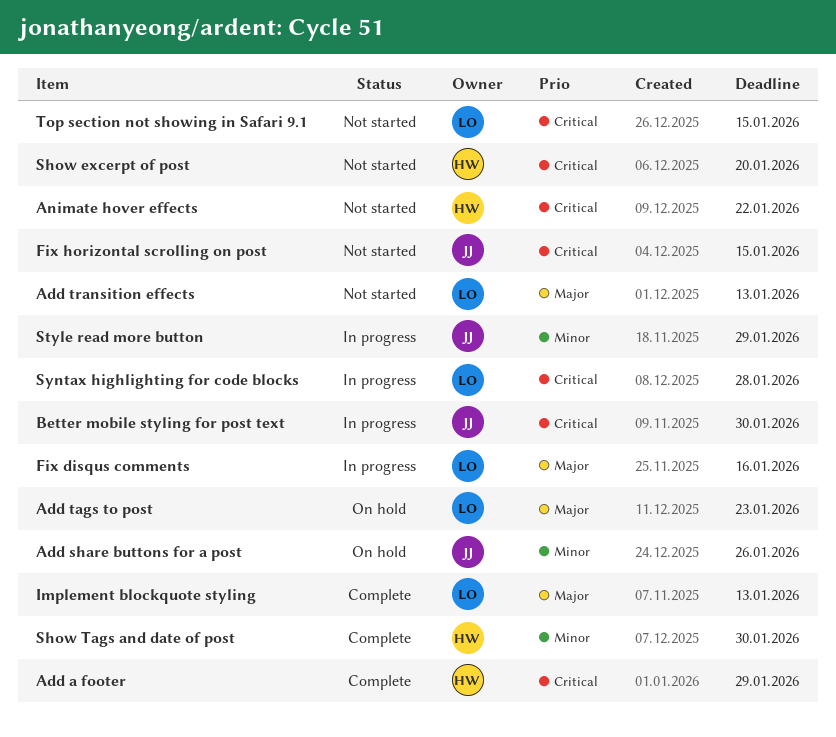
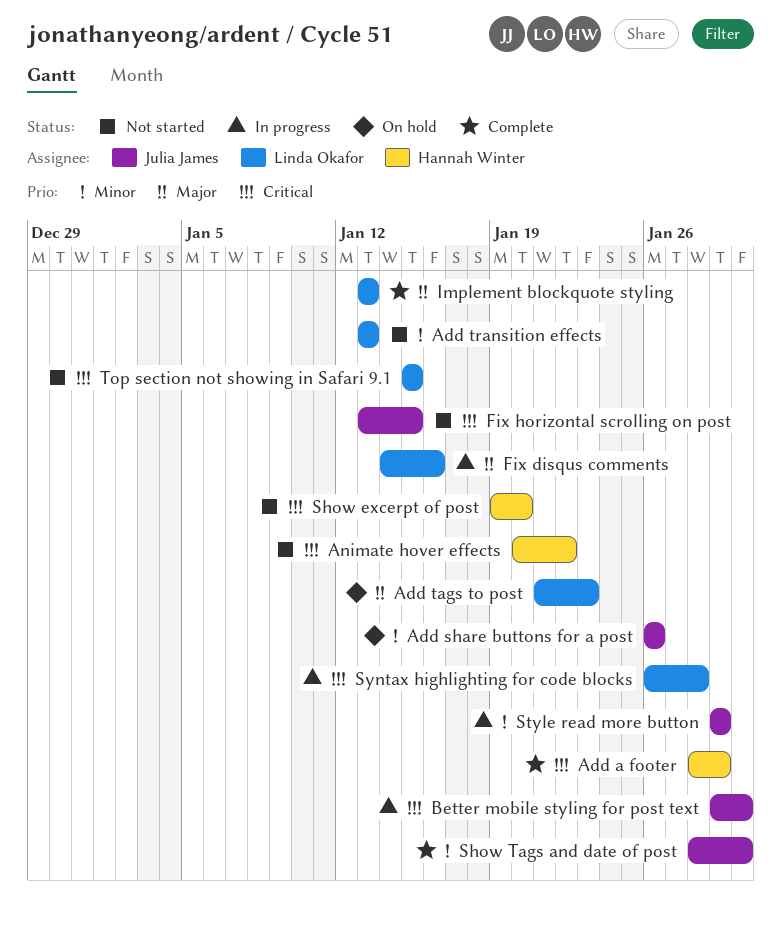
Add transition effects, priority: Major -> Minor
Show Tags and date of post, owner: Hannah Winter -> Julia James

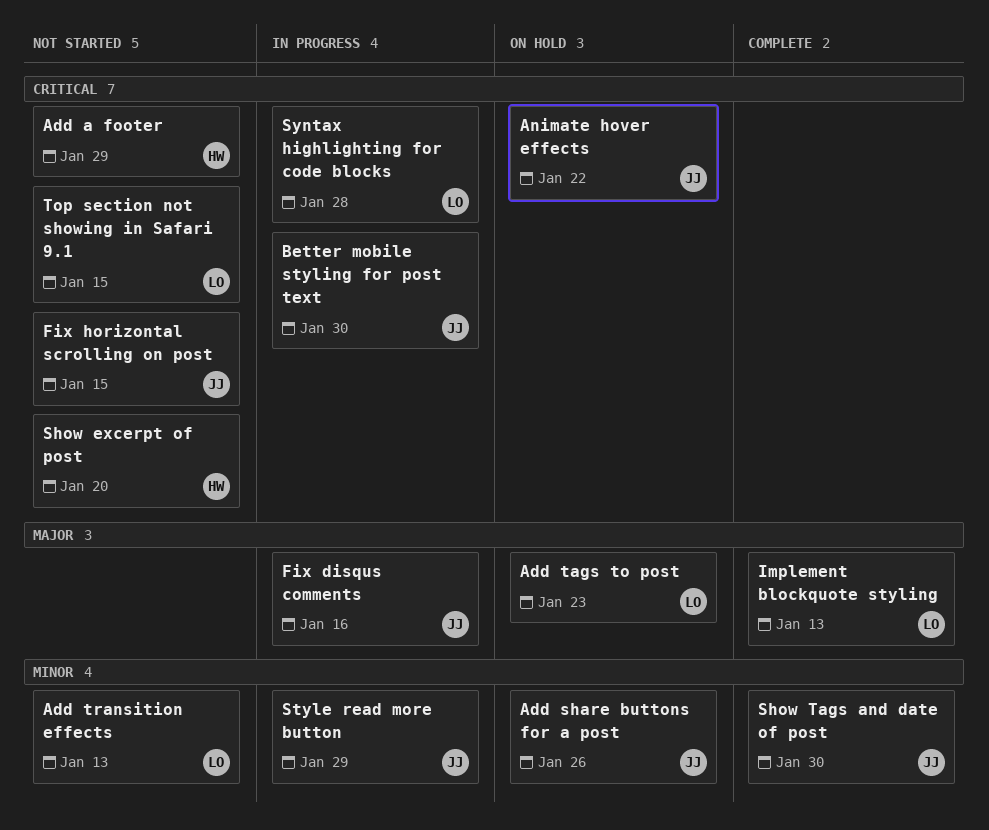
Add a footer, status: Complete -> Not started
Animate hover effects, status: Not started -> On hold
Animate hover effects, owner: Hannah Winter -> Julia James
Fix disqus comments, owner: Linda Okafor -> Julia James

